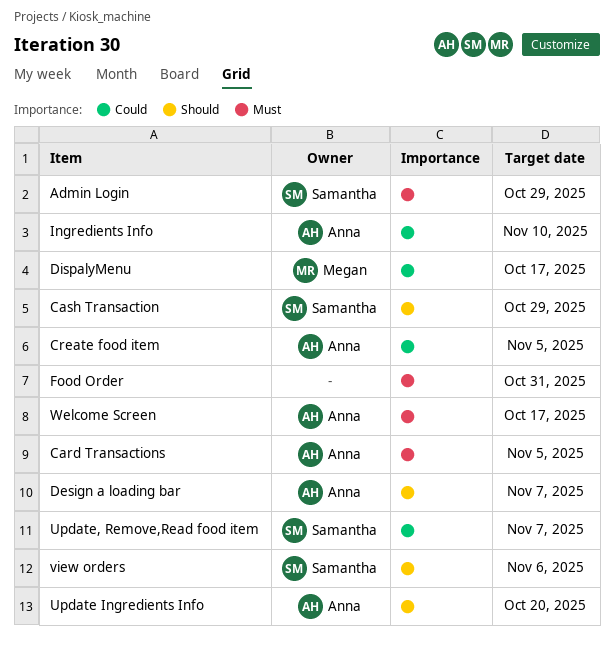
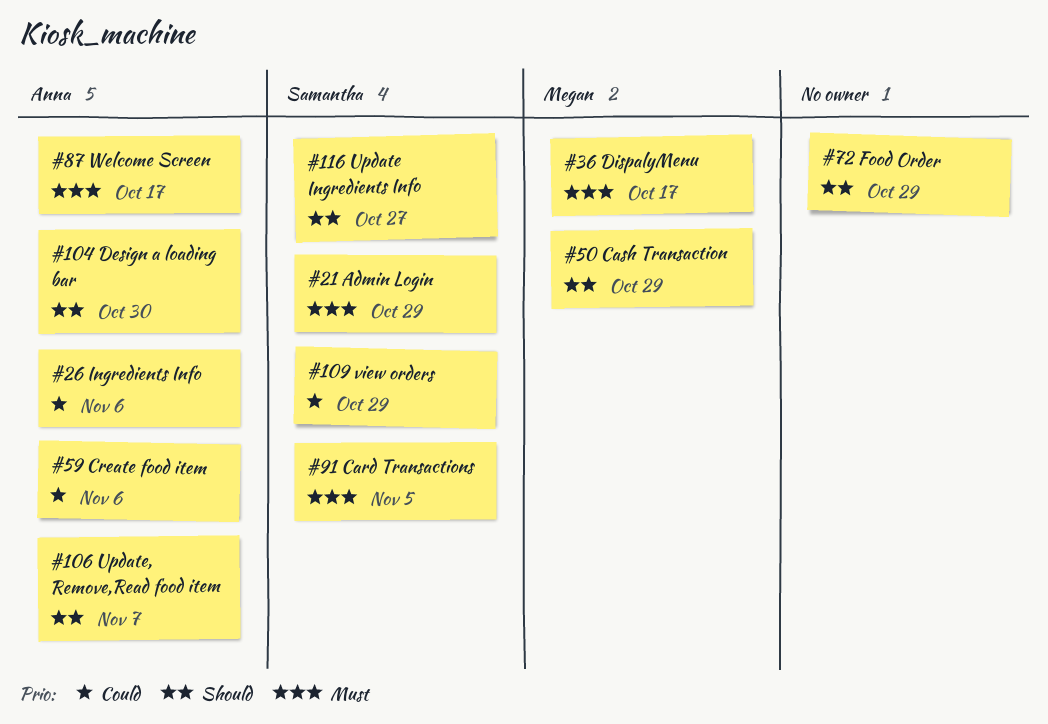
Card Transactions, owner: Anna -> Samantha
Cash Transaction, owner: Samantha -> Megan
Create food item, due: Nov 5 -> Nov 6
Design a loading bar, due: Nov 7 -> Oct 30
DispalyMenu, priority: Could -> Must
Food Order, priority: Must -> Should
Food Order, due: Oct 31 -> Oct 29
Ingredients Info, due: Nov 10 -> Nov 6
Update Ingredients Info, owner: Anna -> Samantha
Update Ingredients Info, due: Oct 20 -> Oct 27
Update, Remove,Read food item, owner: Samantha -> Anna
Update, Remove,Read food item, priority: Could -> Should
view orders, priority: Should -> Could
view orders, due: Nov 6 -> Oct 29

